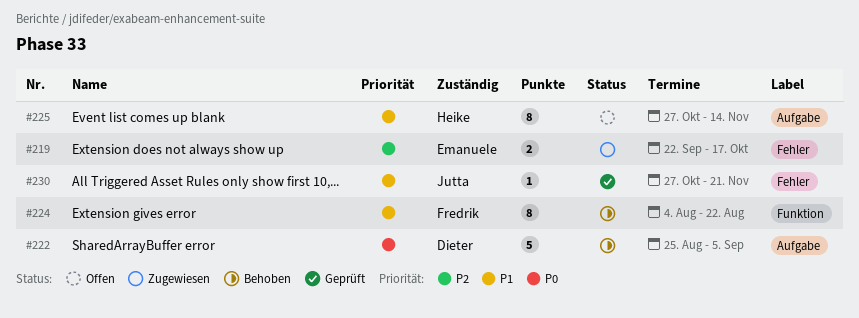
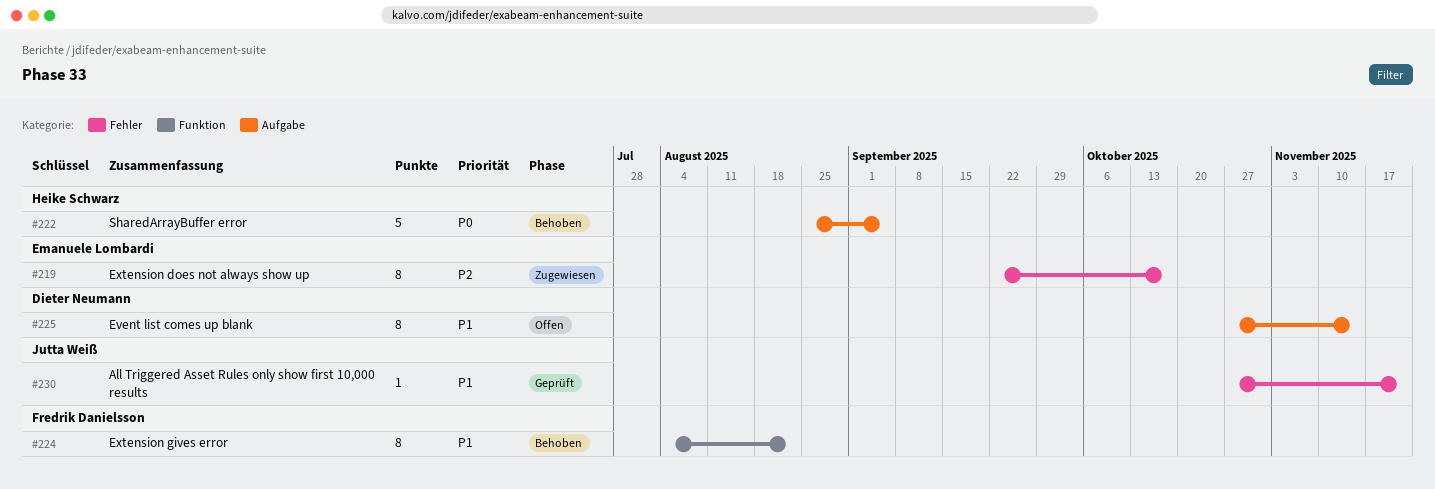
#219, estimate: 2 -> 8
#222, owner: Dieter Neumann -> Heike Schwarz
#225, owner: Heike Schwarz -> Dieter Neumann

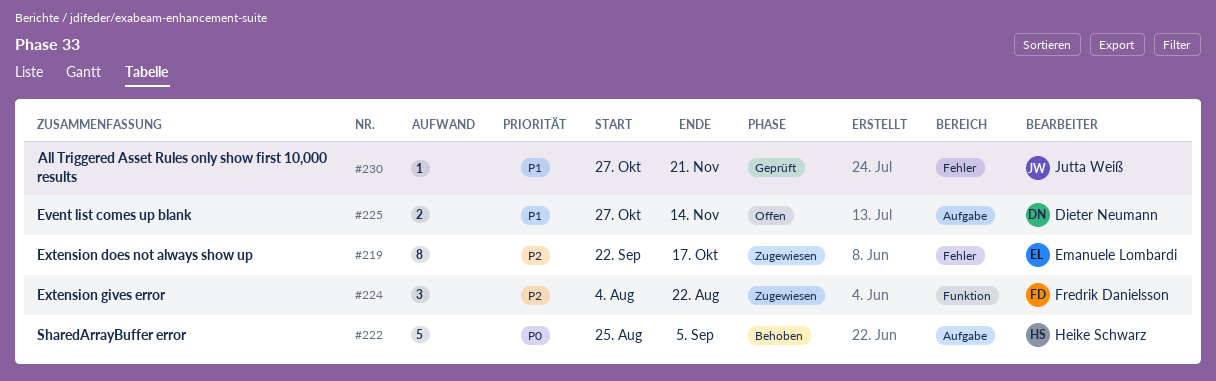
#224, status: Behoben -> Zugewiesen
#224, priority: P1 -> P2
#224, estimate: 8 -> 3
#225, estimate: 8 -> 2

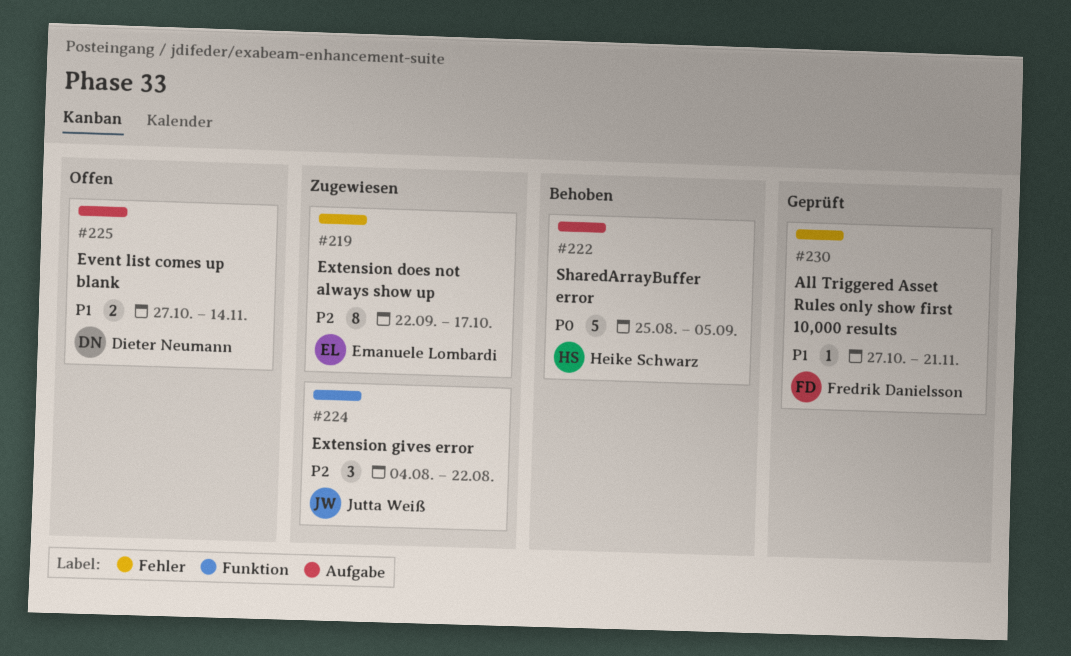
#224, owner: Fredrik Danielsson -> Jutta Weiß
#230, owner: Jutta Weiß -> Fredrik Danielsson

